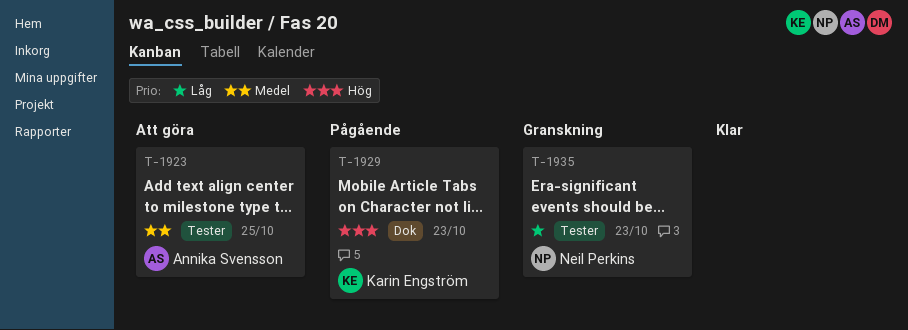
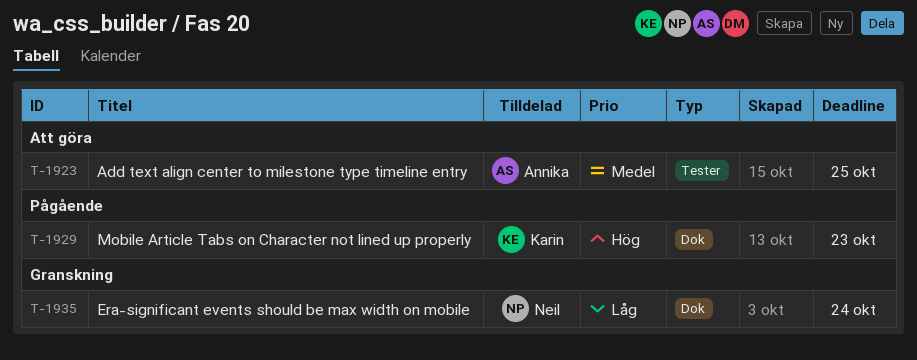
T-1935, label: Tester -> Dok
T-1935, due: Oct 23 -> Oct 24

